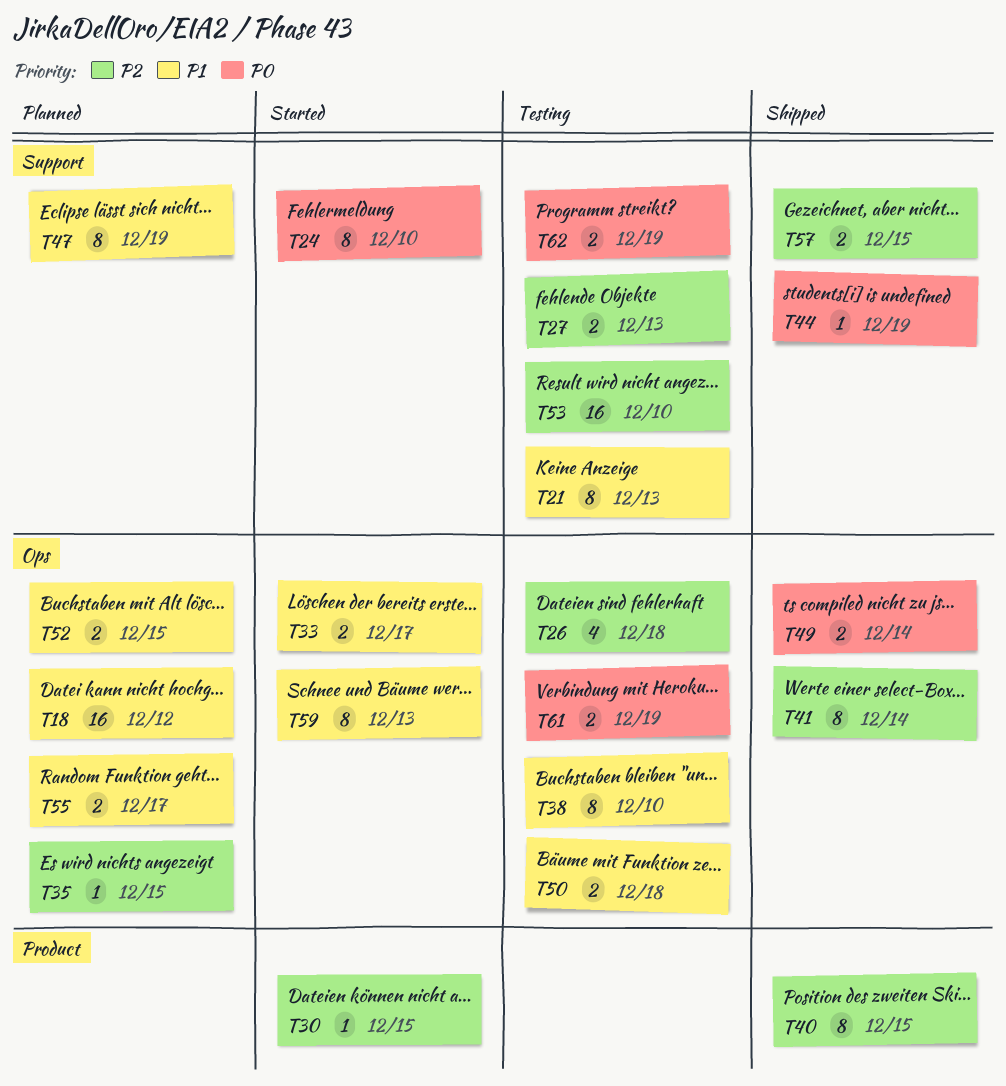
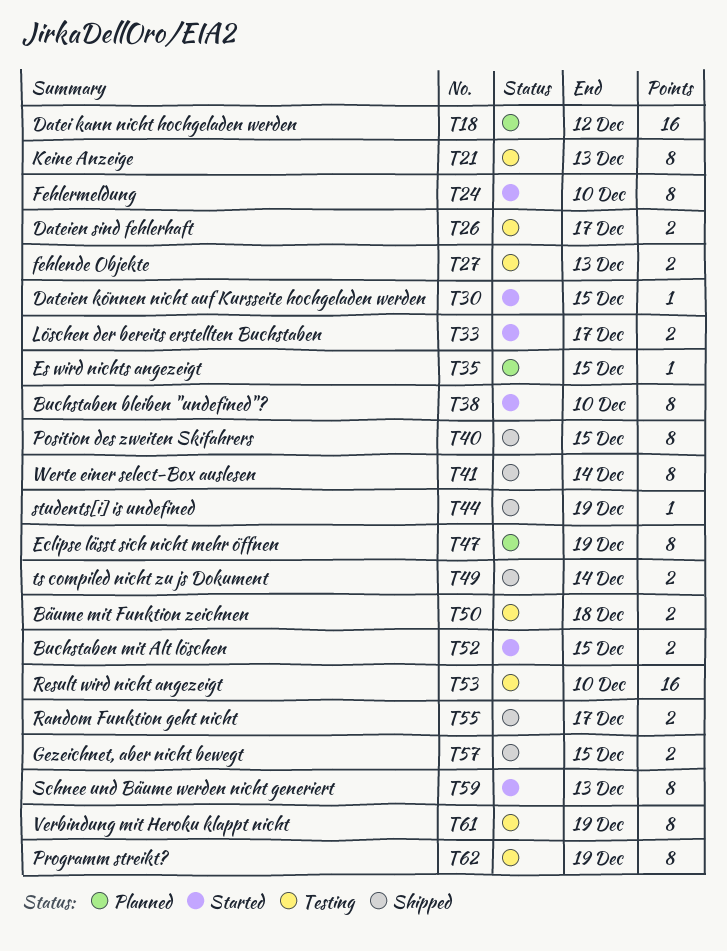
T26, estimate: 4 -> 2
T26, due: Dec 18 -> Dec 17
T38, status: Testing -> Started
T52, status: Planned -> Started
T55, status: Planned -> Shipped
T61, estimate: 2 -> 8
T62, estimate: 2 -> 8

